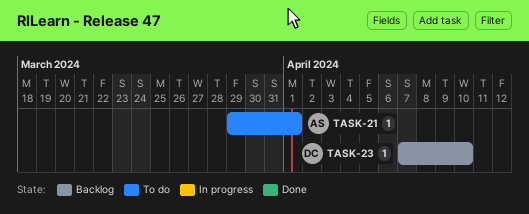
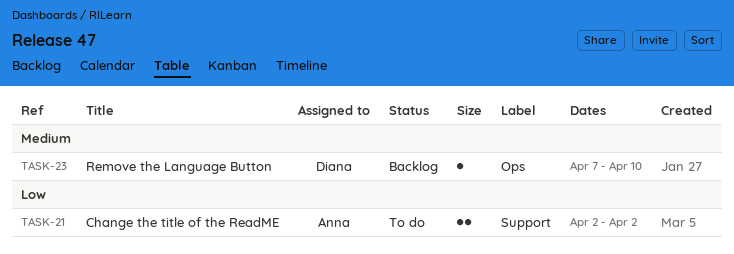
TASK-21, estimate: 1 -> 2
TASK-21, start: Mar 29 -> Apr 2
TASK-21, due: Apr 1 -> Apr 2

